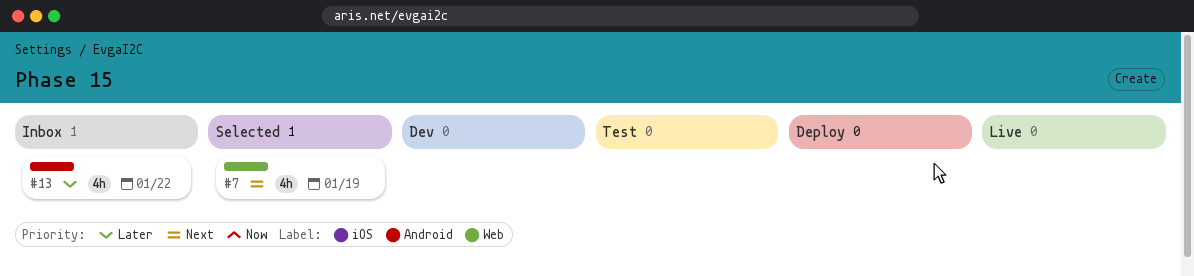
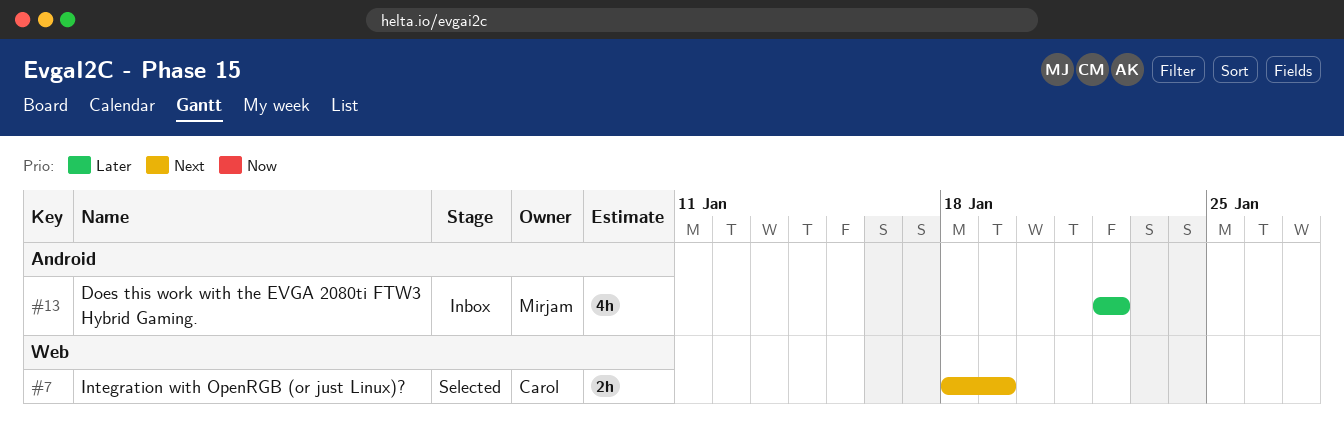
#7, estimate: 4h -> 2h

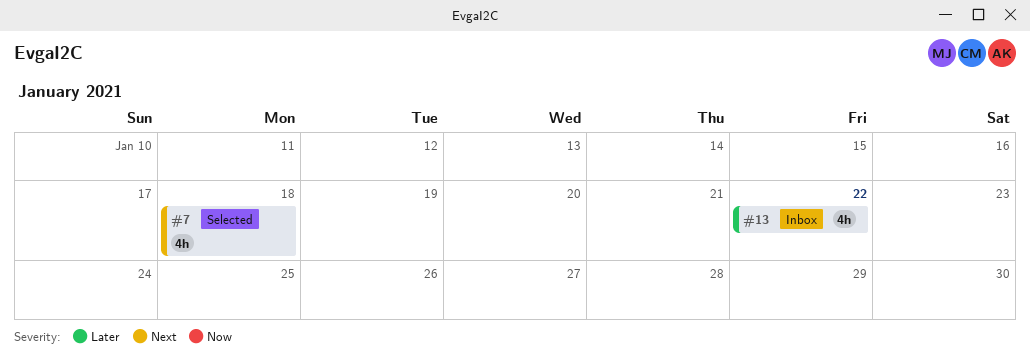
#7, estimate: 2h -> 4h
#7, due: Jan 19 -> Jan 18

